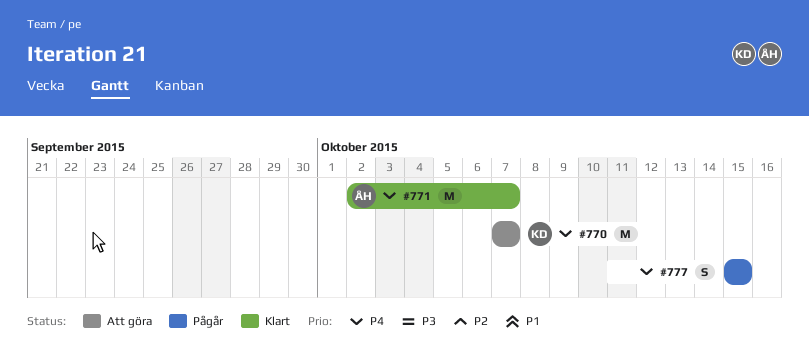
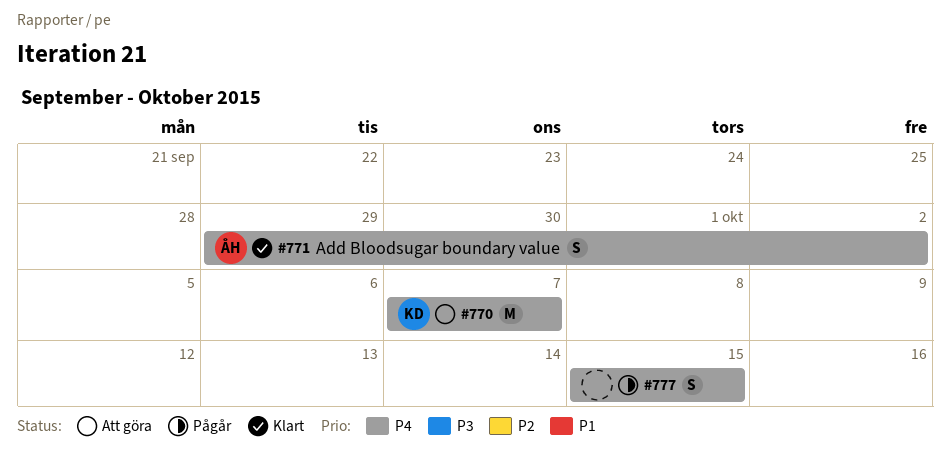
#771, estimate: M -> S
#771, start: Oct 2 -> Sep 29
#771, due: Oct 7 -> Oct 2

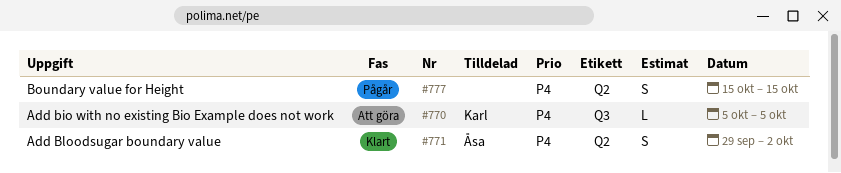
#770, estimate: M -> L
#770, start: Oct 7 -> Oct 5
#770, due: Oct 7 -> Oct 5

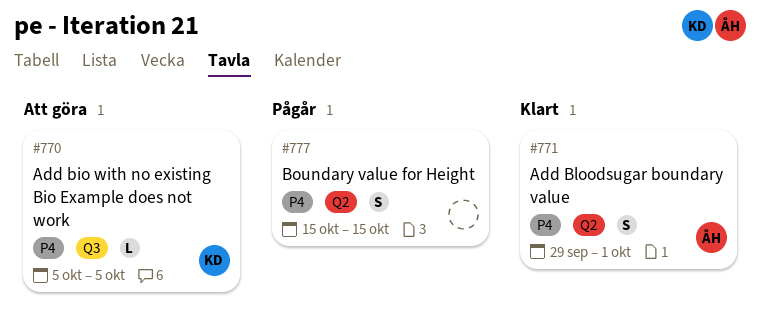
#771, due: Oct 2 -> Oct 1

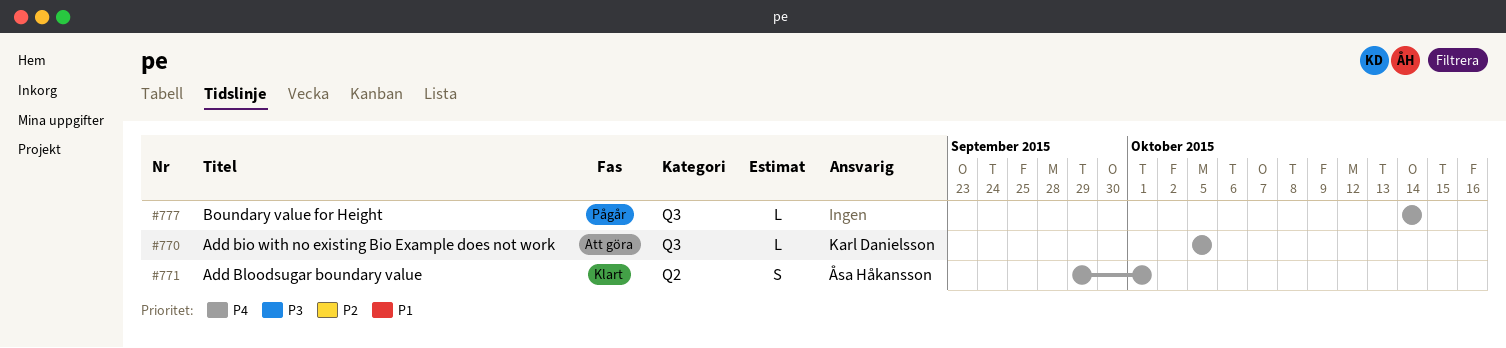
#777, label: Q2 -> Q3
#777, estimate: S -> L
#777, start: Oct 15 -> Oct 14
#777, due: Oct 15 -> Oct 14

